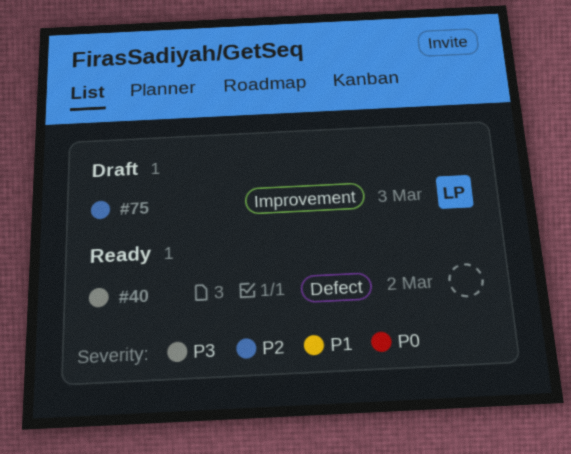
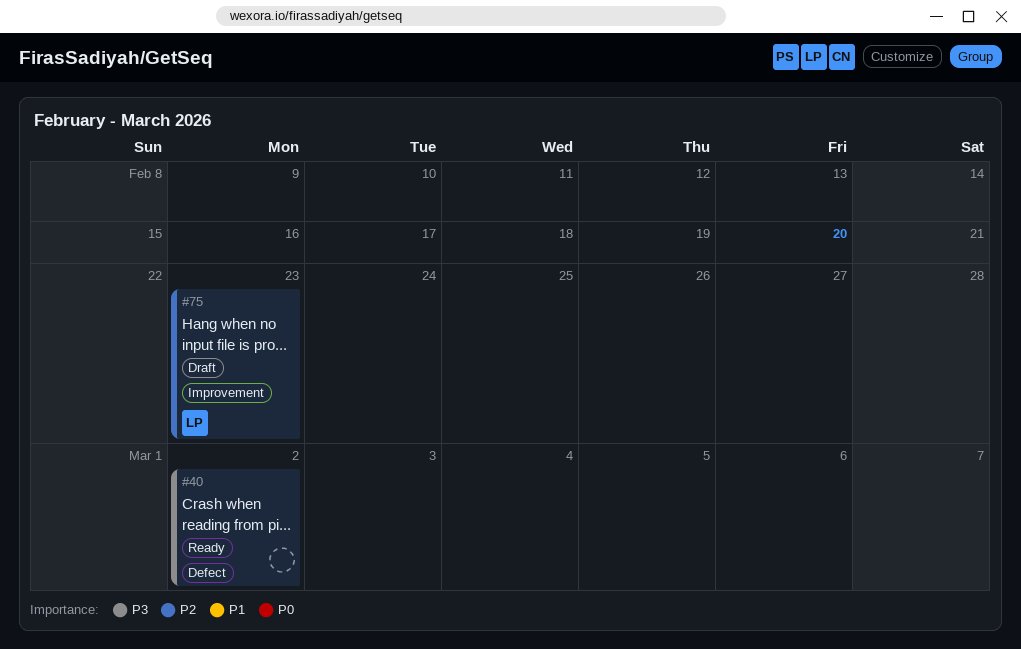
#75, due: Mar 3 -> Feb 23

